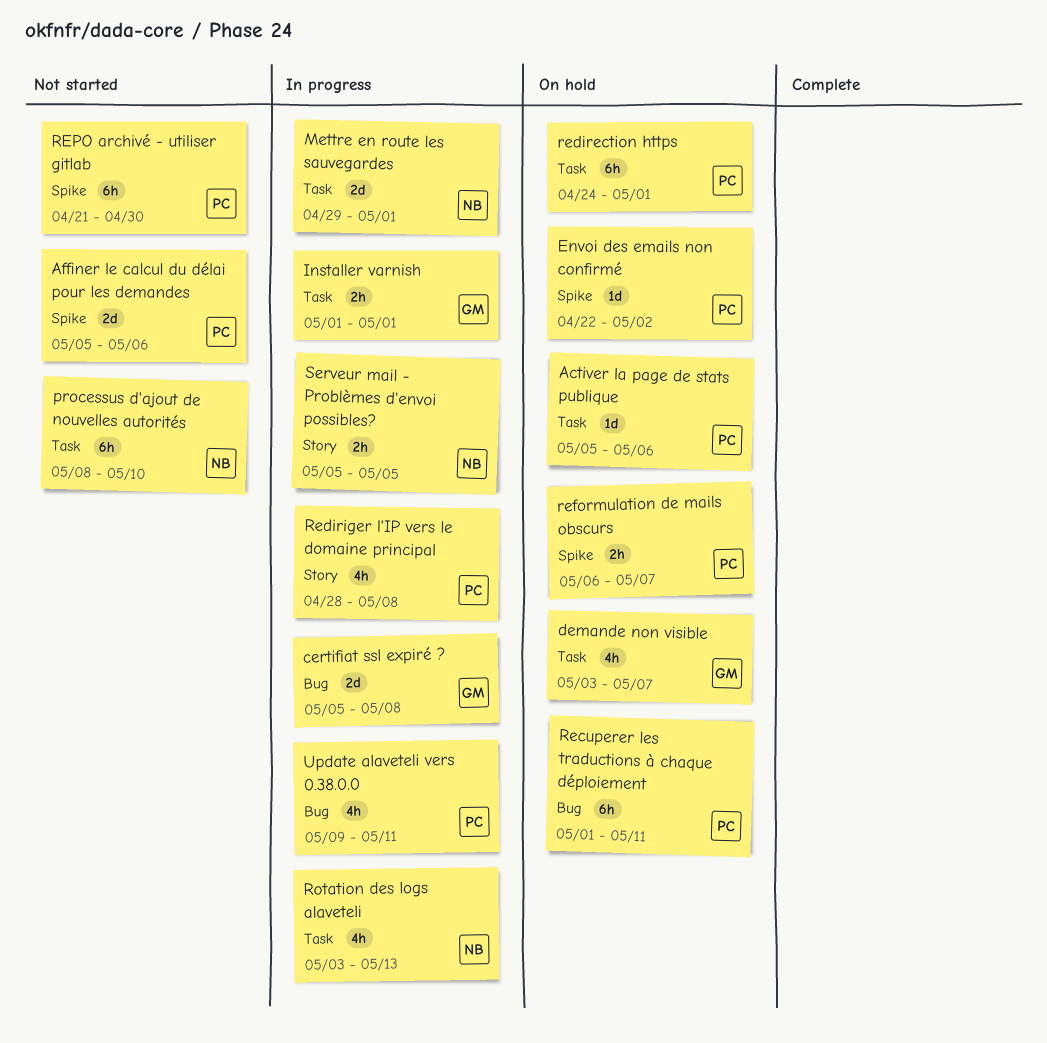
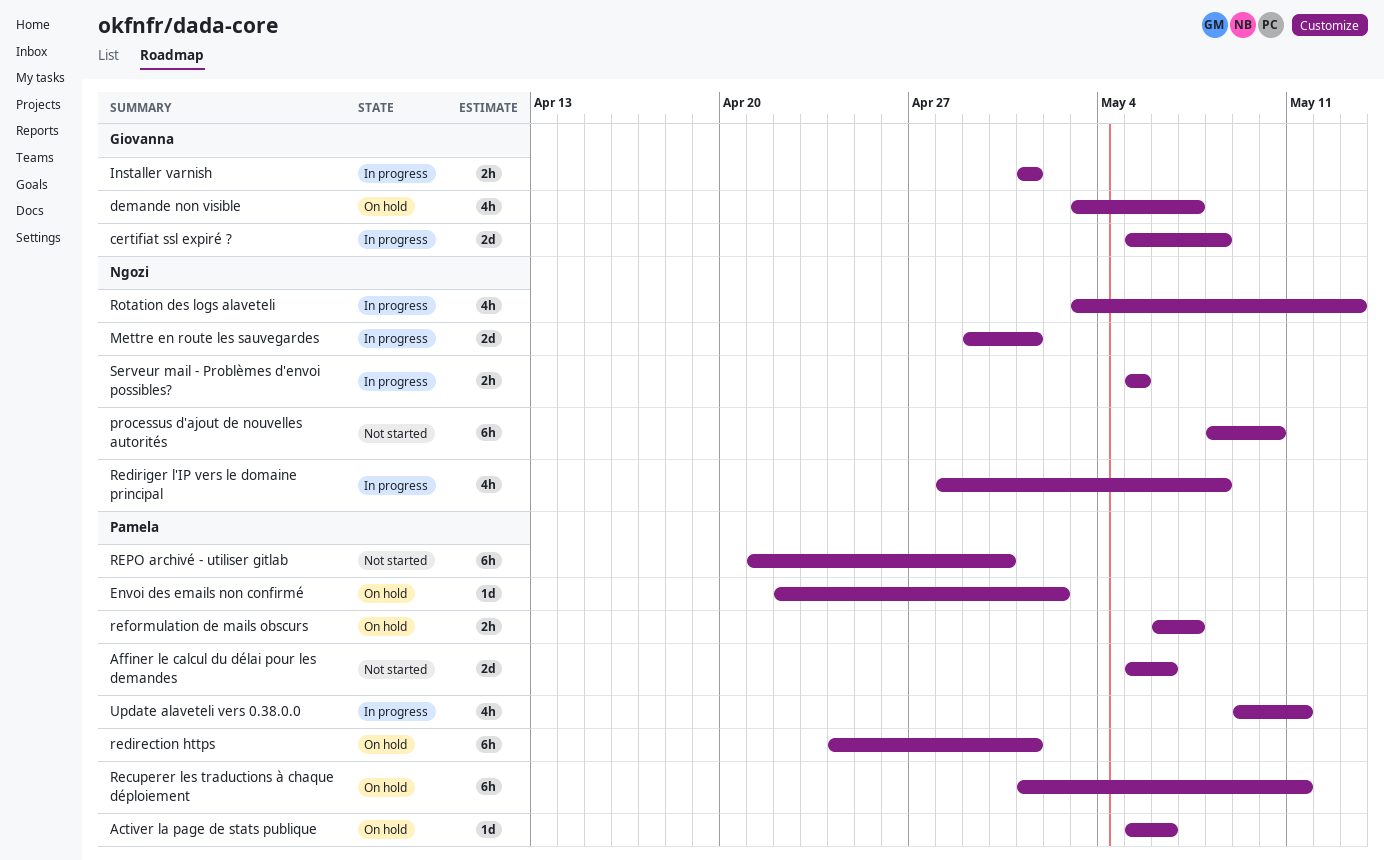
Rediriger l'IP vers le domaine principal, owner: Pamela -> Ngozi

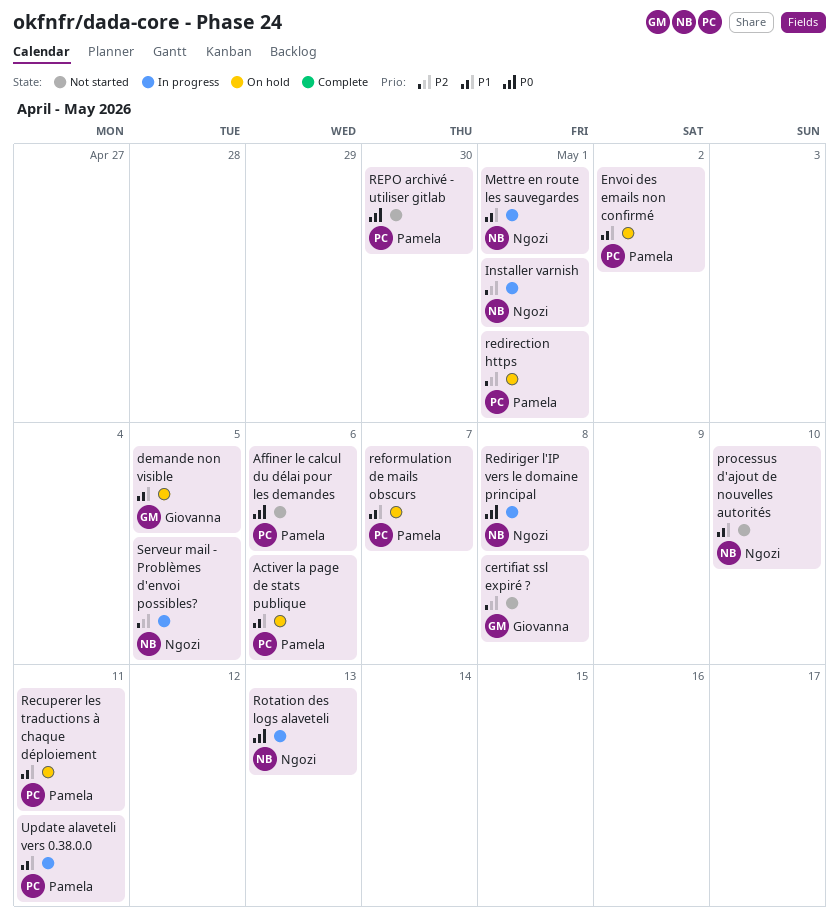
certifiat ssl expiré ?, status: In progress -> Not started
demande non visible, due: May 7 -> May 5
Installer varnish, owner: Giovanna -> Ngozi

